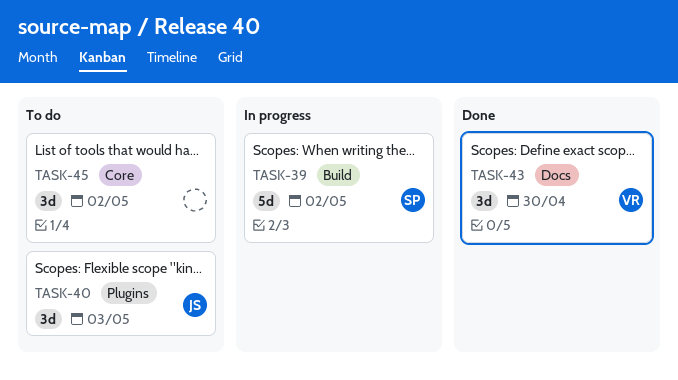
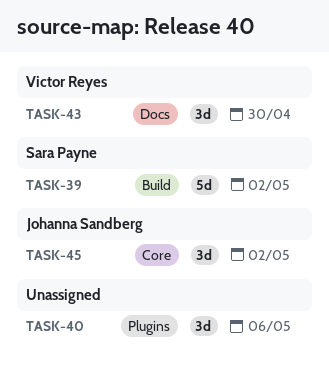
TASK-40, owner: Johanna Sandberg -> none
TASK-40, due: May 3 -> May 6
TASK-45, owner: none -> Johanna Sandberg

